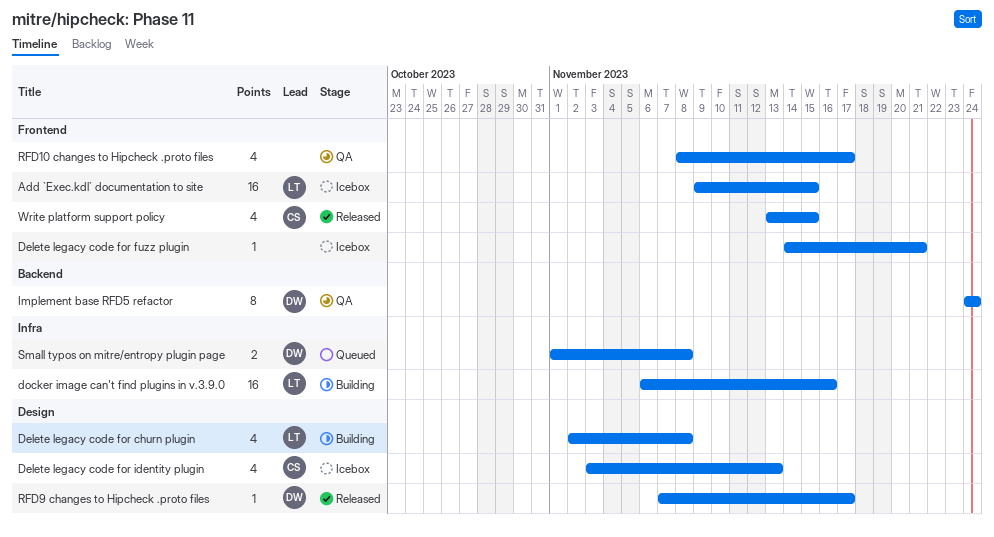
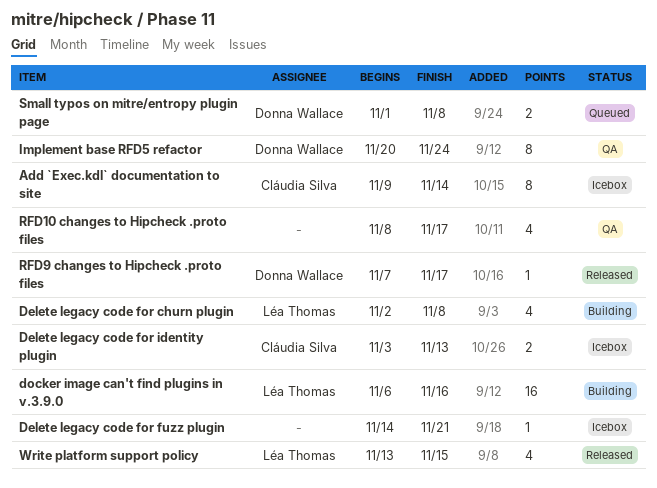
Add `Exec.kdl` documentation to site, owner: Léa Thomas -> Cláudia Silva
Add `Exec.kdl` documentation to site, estimate: 16 -> 8
Add `Exec.kdl` documentation to site, due: Nov 15 -> Nov 14
Delete legacy code for identity plugin, estimate: 4 -> 2
Implement base RFD5 refactor, start: Nov 24 -> Nov 20
Write platform support policy, owner: Cláudia Silva -> Léa Thomas

